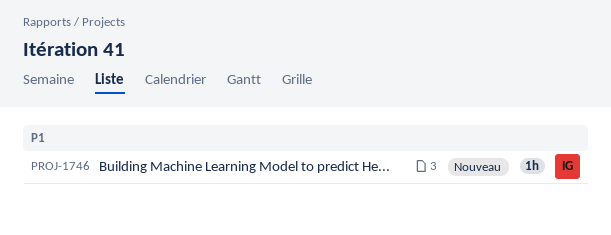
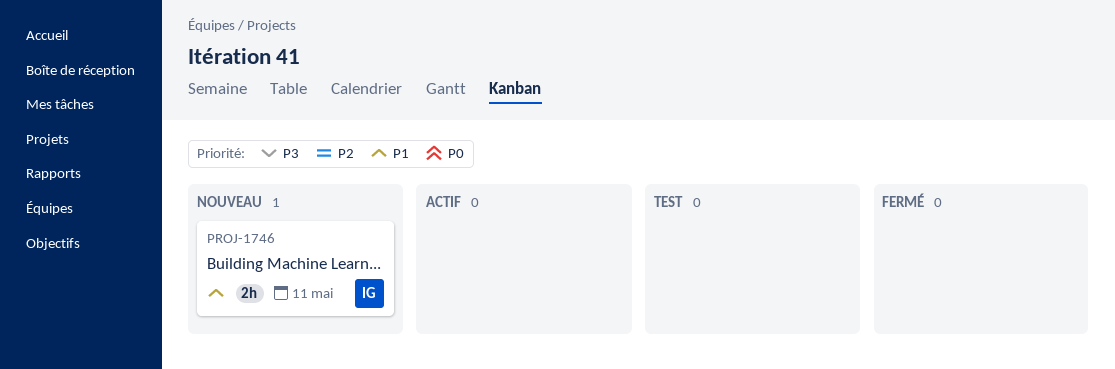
PROJ-1746, estimate: 1h -> 2h

